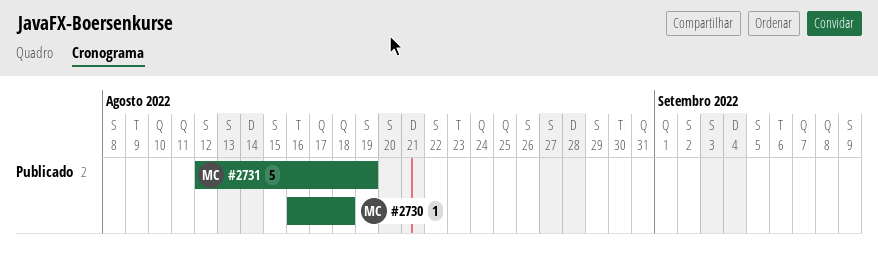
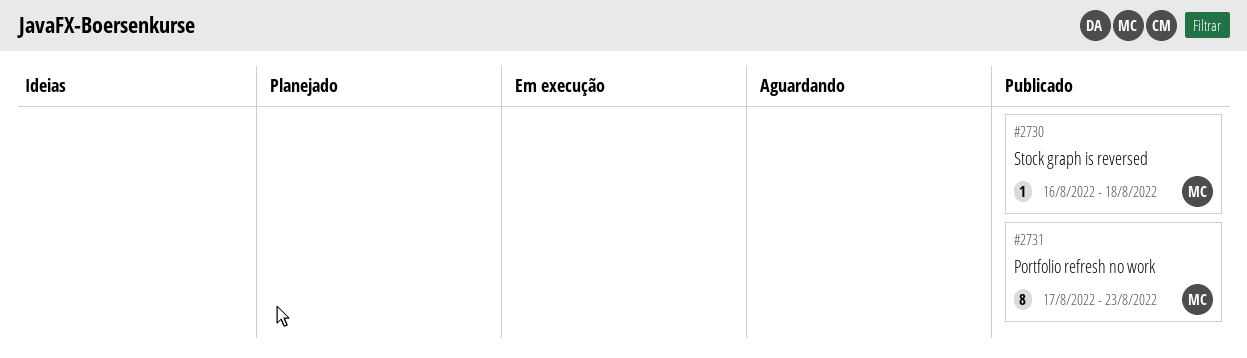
#2731, estimate: 5 -> 8
#2731, start: Aug 12 -> Aug 17
#2731, due: Aug 19 -> Aug 23

